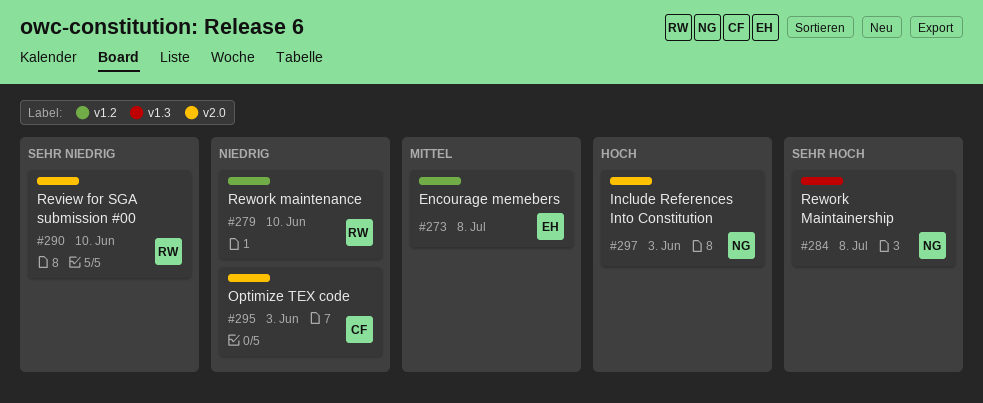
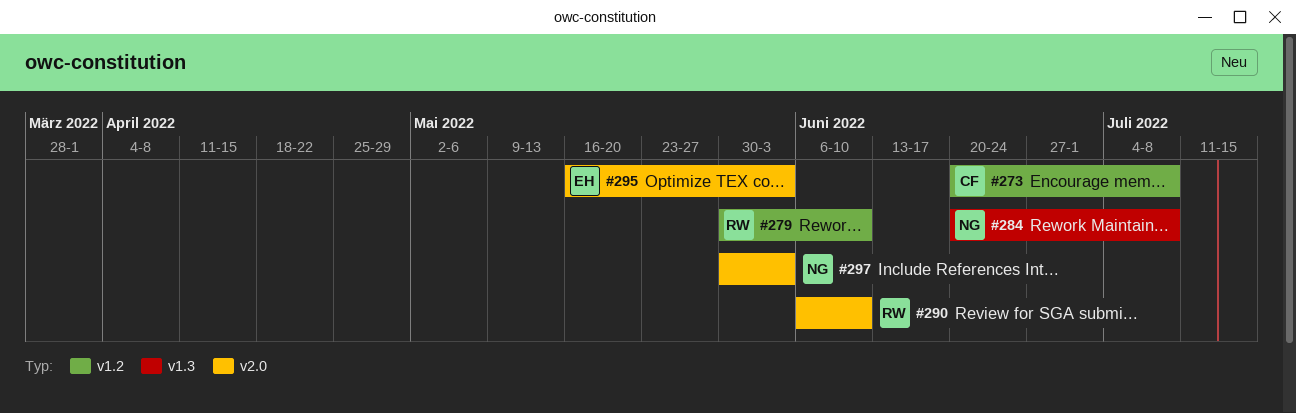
#273, owner: EH -> CF
#295, owner: CF -> EH

